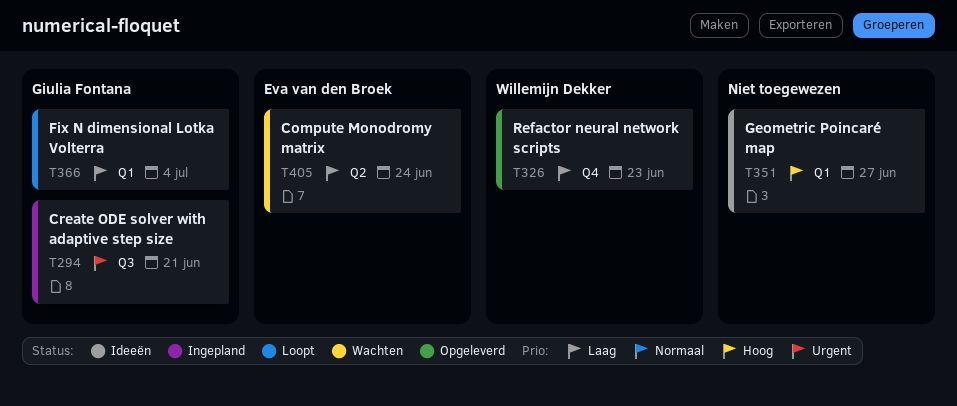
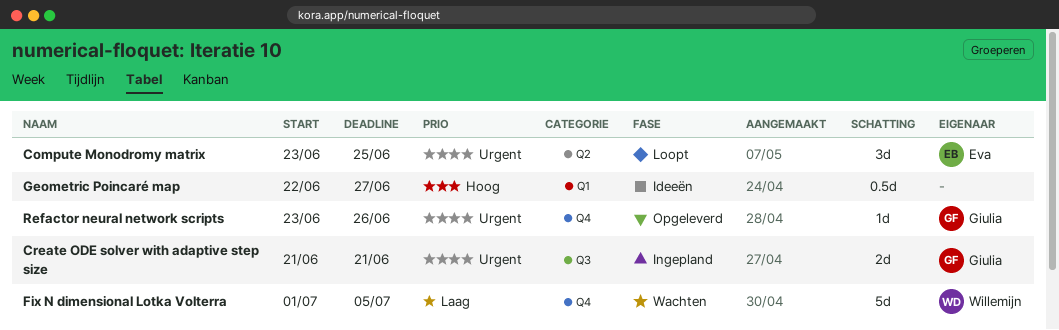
Compute Monodromy matrix, status: Wachten -> Loopt
Compute Monodromy matrix, priority: Laag -> Urgent
Compute Monodromy matrix, due: Jun 24 -> Jun 25
Fix N dimensional Lotka Volterra, status: Loopt -> Wachten
Fix N dimensional Lotka Volterra, owner: Giulia Fontana -> Willemijn Dekker
Fix N dimensional Lotka Volterra, label: Q1 -> Q4
Fix N dimensional Lotka Volterra, due: Jul 4 -> Jul 5
Refactor neural network scripts, owner: Willemijn Dekker -> Giulia Fontana
Refactor neural network scripts, priority: Laag -> Urgent
Refactor neural network scripts, due: Jun 23 -> Jun 26

